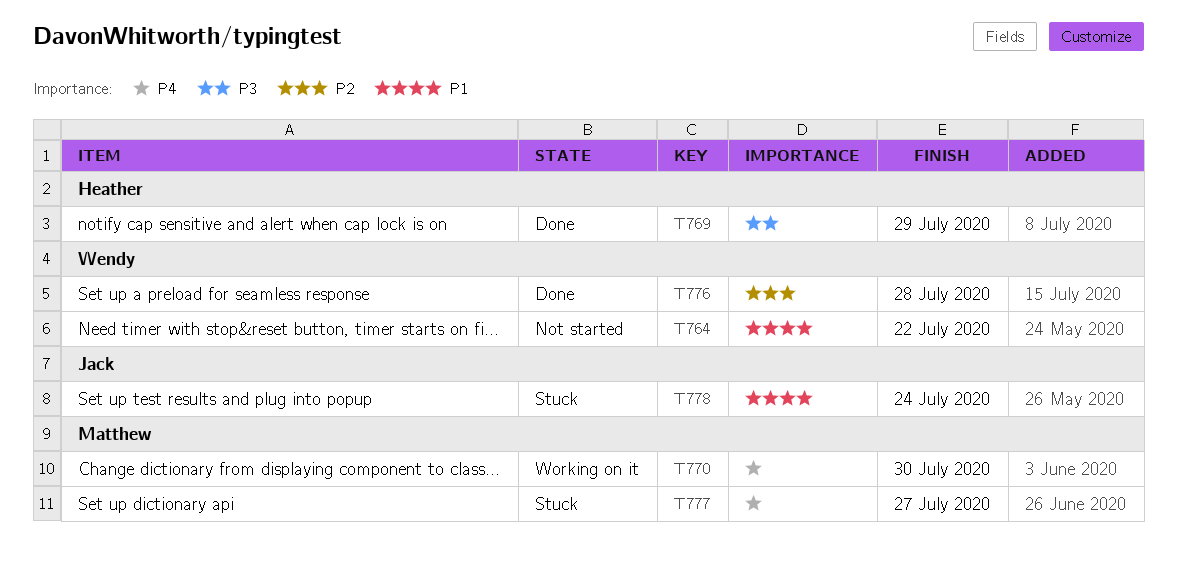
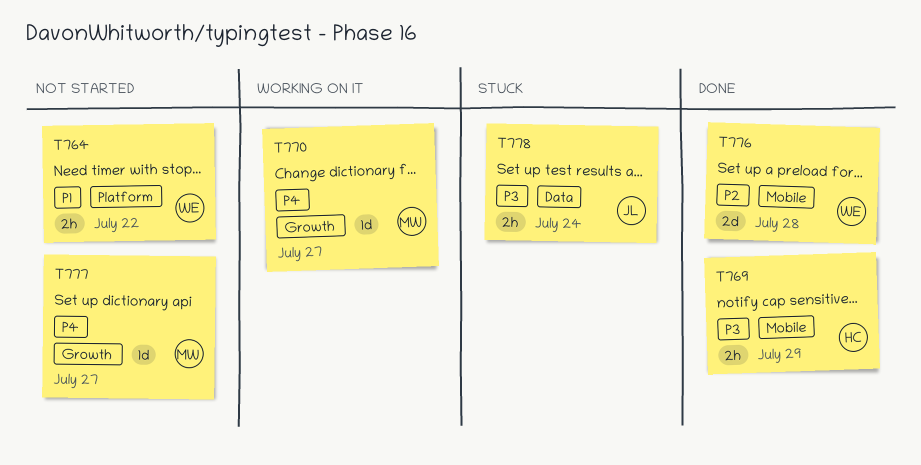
T770, due: Jul 30 -> Jul 27
T777, status: Stuck -> Not started
T778, priority: P1 -> P3

